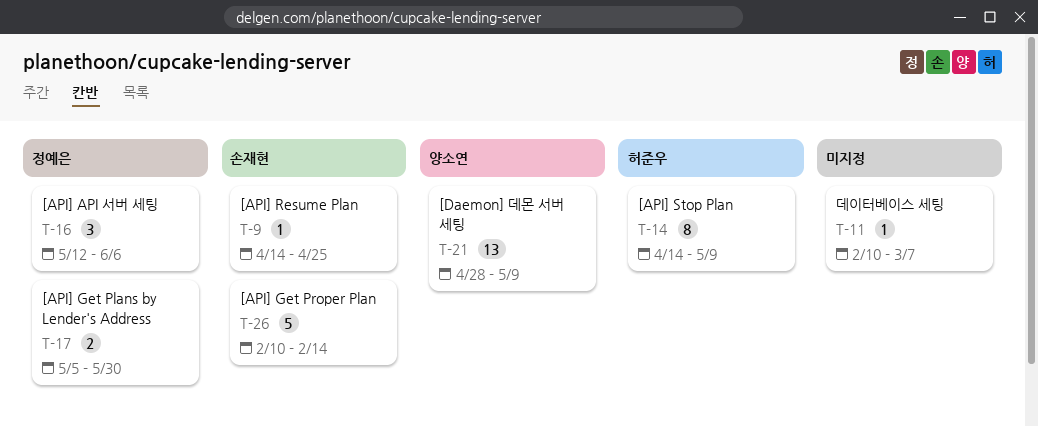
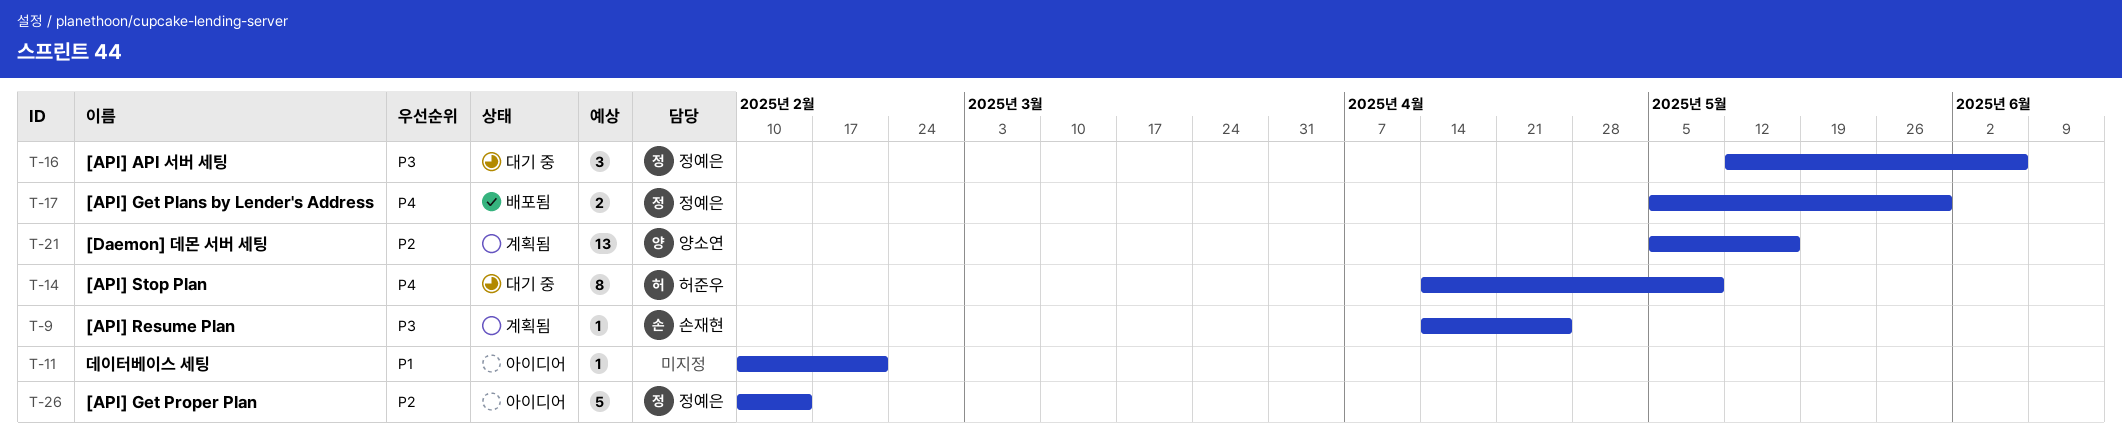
T-11, due: Mar 7 -> Feb 21
T-21, start: Apr 28 -> May 5
T-21, due: May 9 -> May 16
T-26, owner: 손재현 -> 정예은

